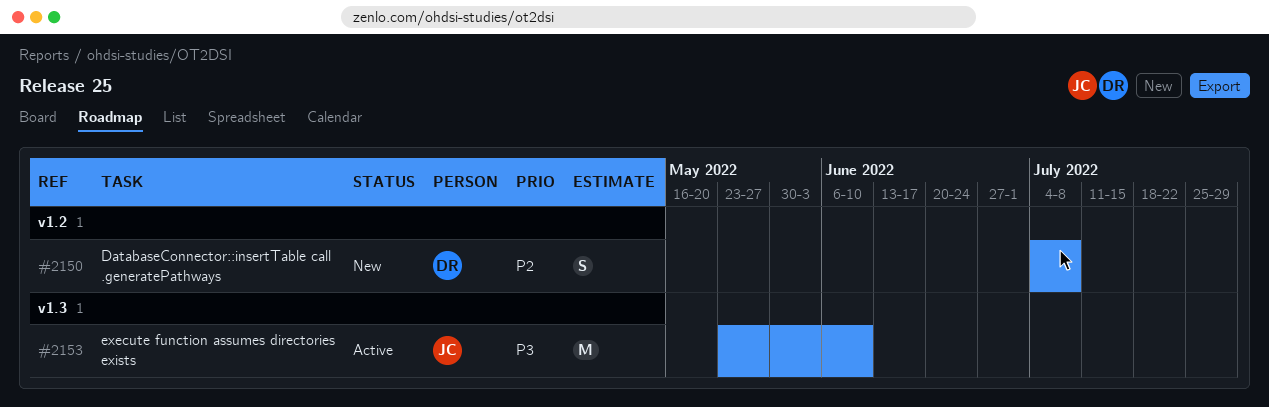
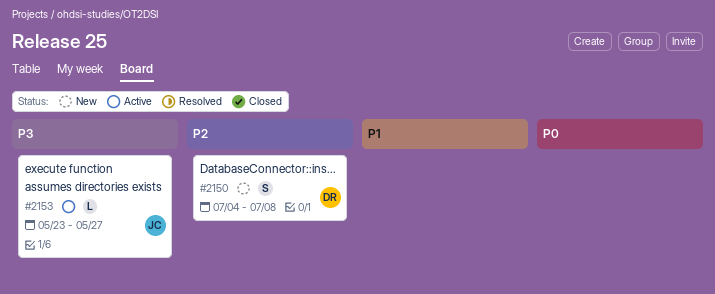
#2153, estimate: M -> L
#2153, due: Jun 10 -> May 27

